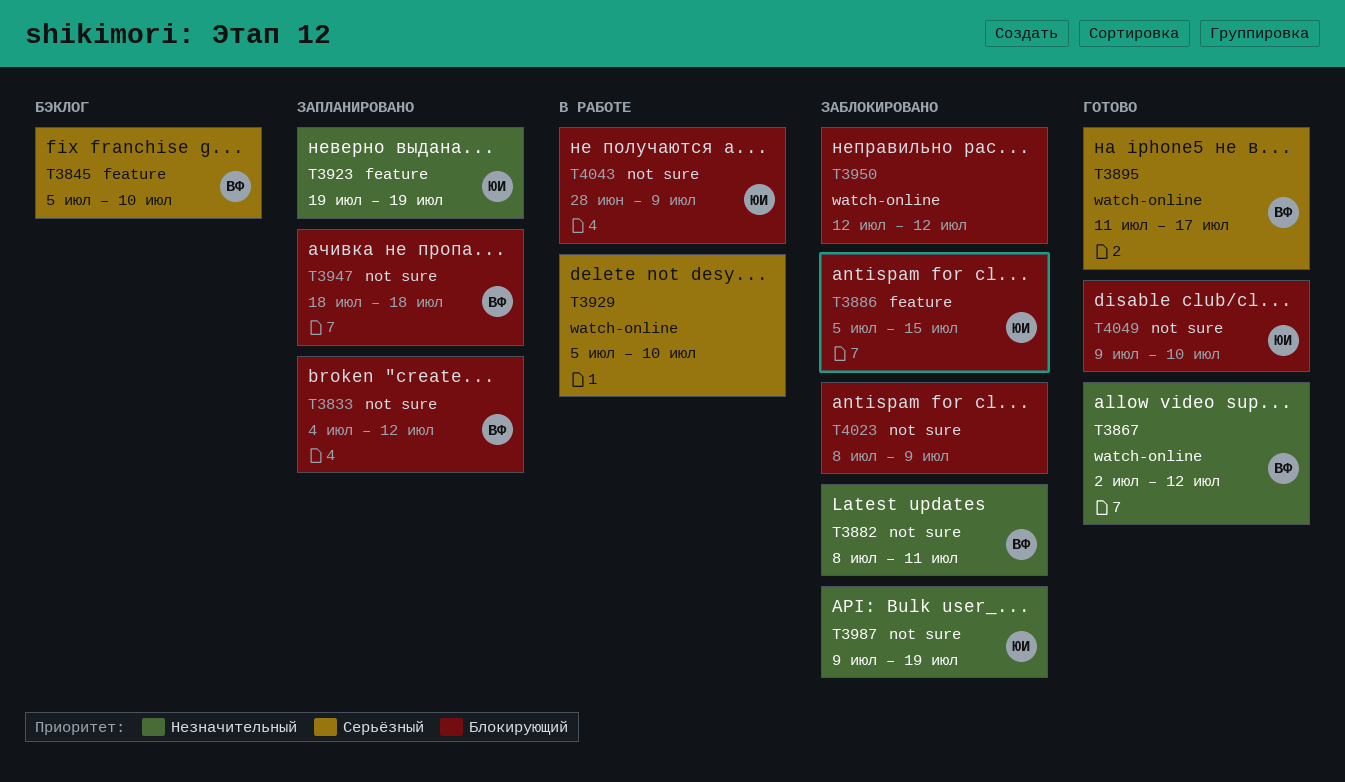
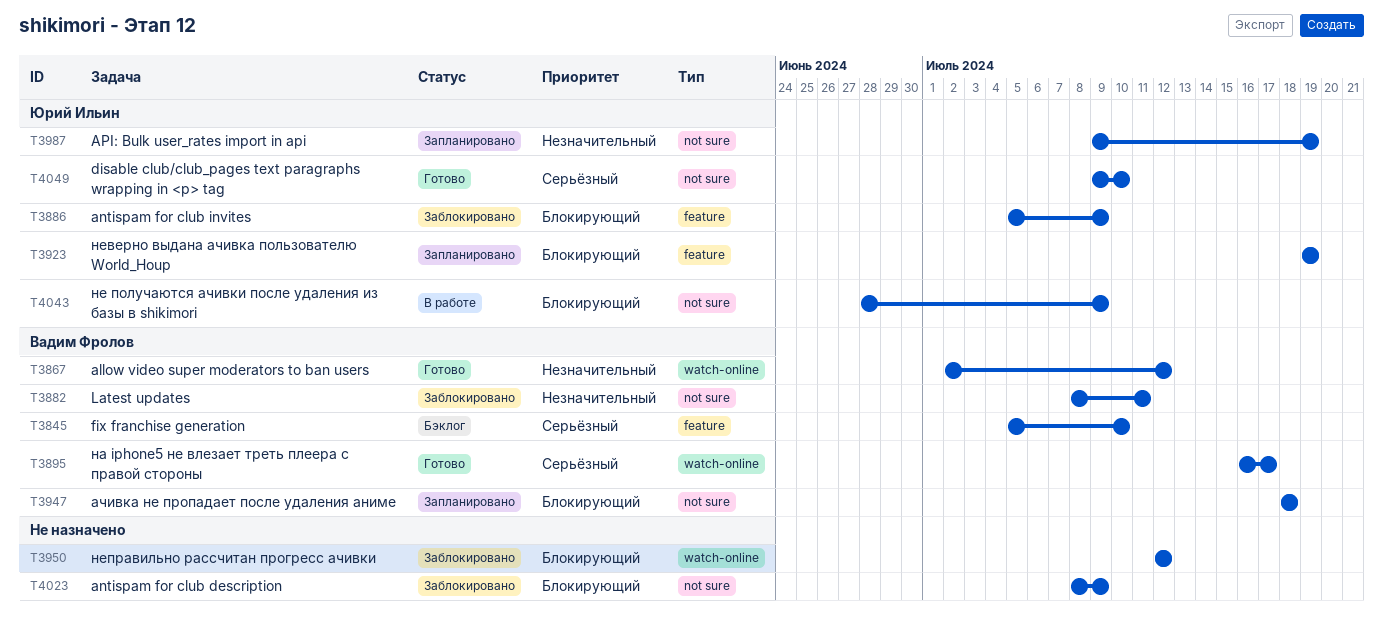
T3833: present -> none
T3886, due: Jul 15 -> Jul 9
T3895, start: Jul 11 -> Jul 16
T3923, priority: Незначительный -> Блокирующий
T3929: present -> none
T3987, status: Заблокировано -> Запланировано
T4049, priority: Блокирующий -> Серьёзный

